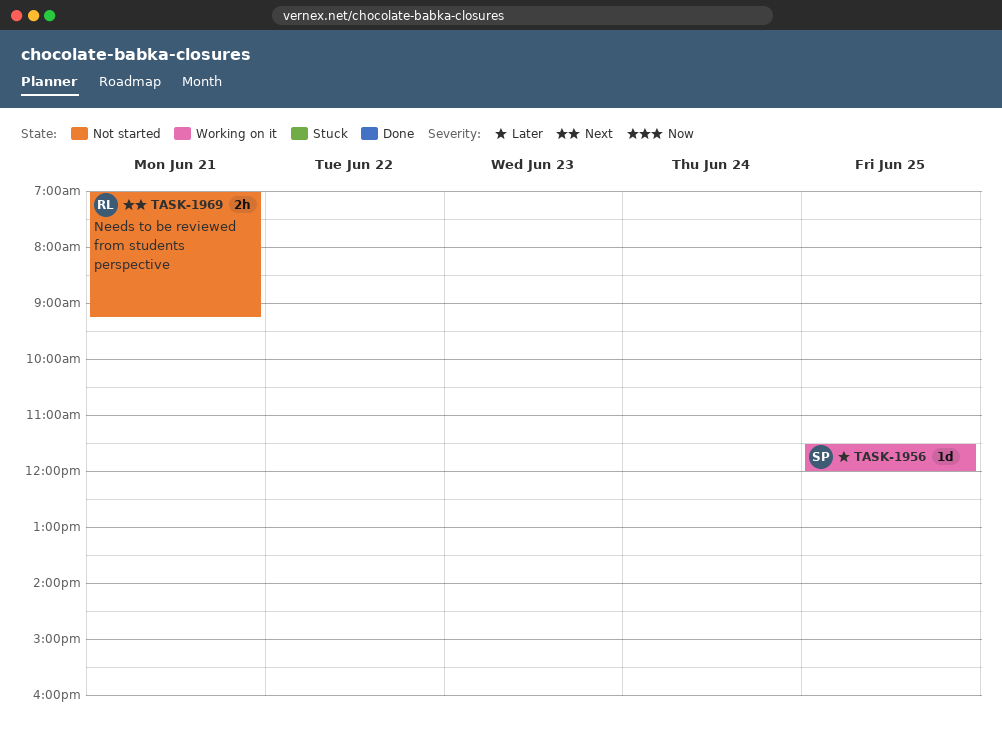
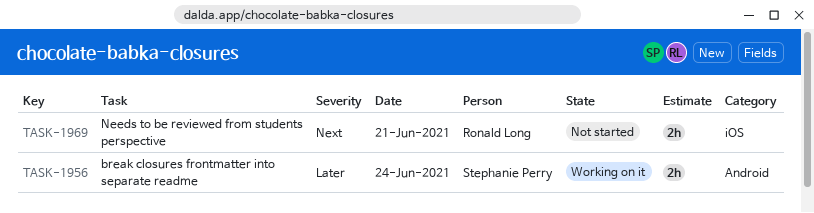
TASK-1956, estimate: 1d -> 2h
TASK-1956, day: Jun 25 -> Jun 24

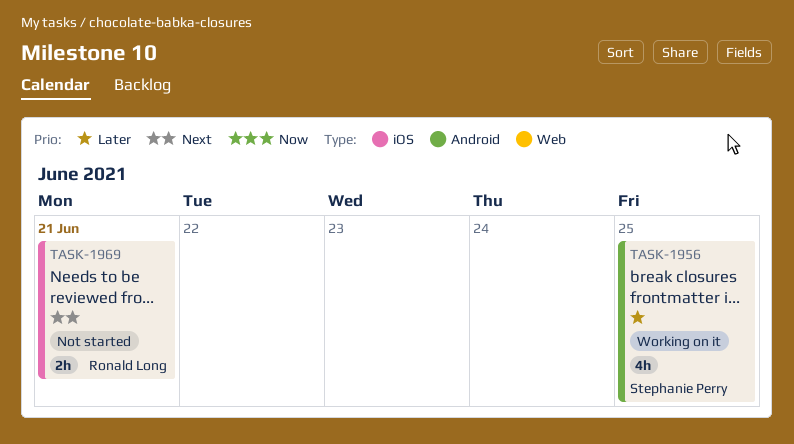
TASK-1956, estimate: 2h -> 4h
TASK-1956, day: Jun 24 -> Jun 25

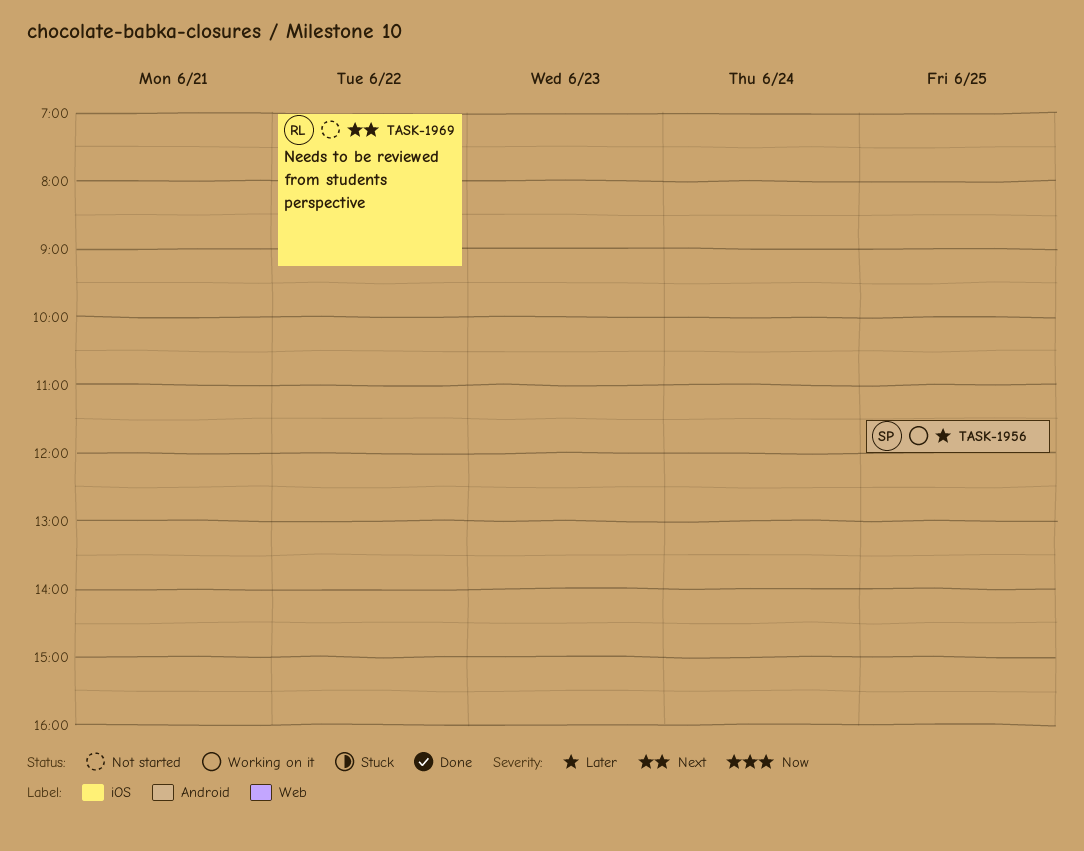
TASK-1969, day: Jun 21 -> Jun 22

